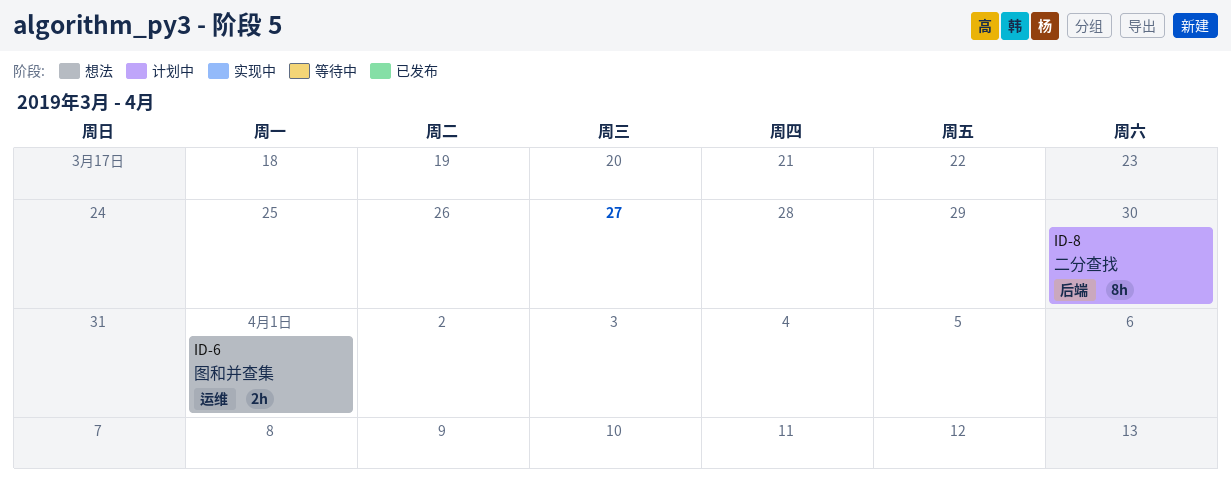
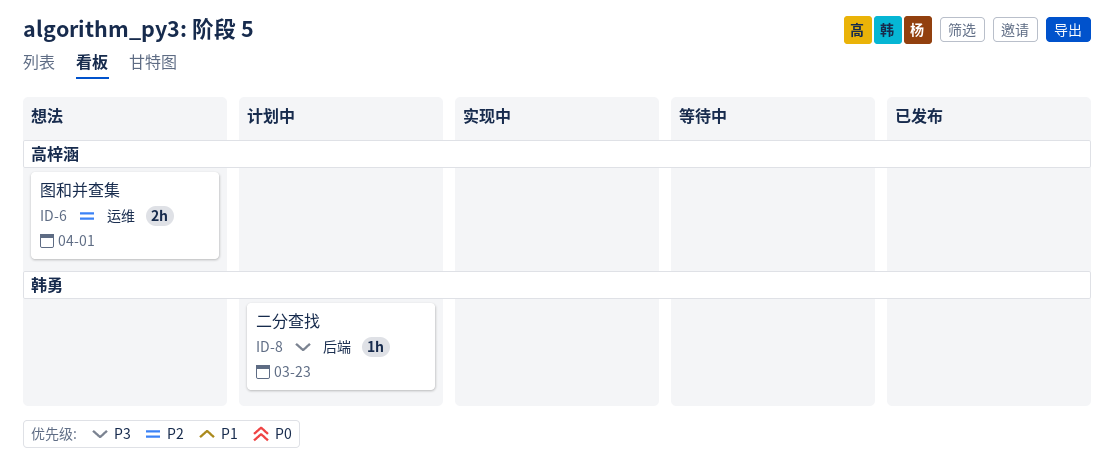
ID-8, estimate: 8h -> 1h
ID-8, due: Mar 30 -> Mar 23

